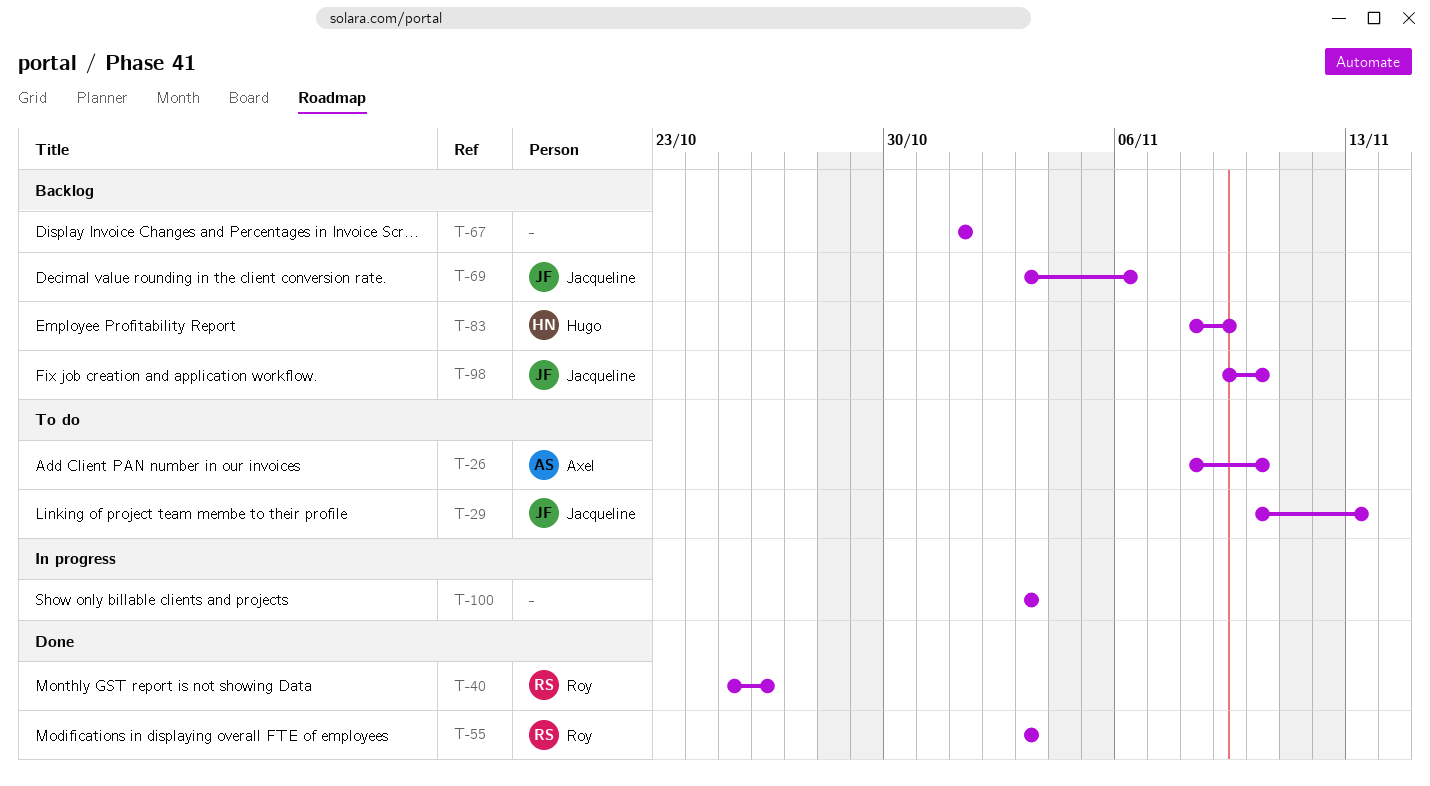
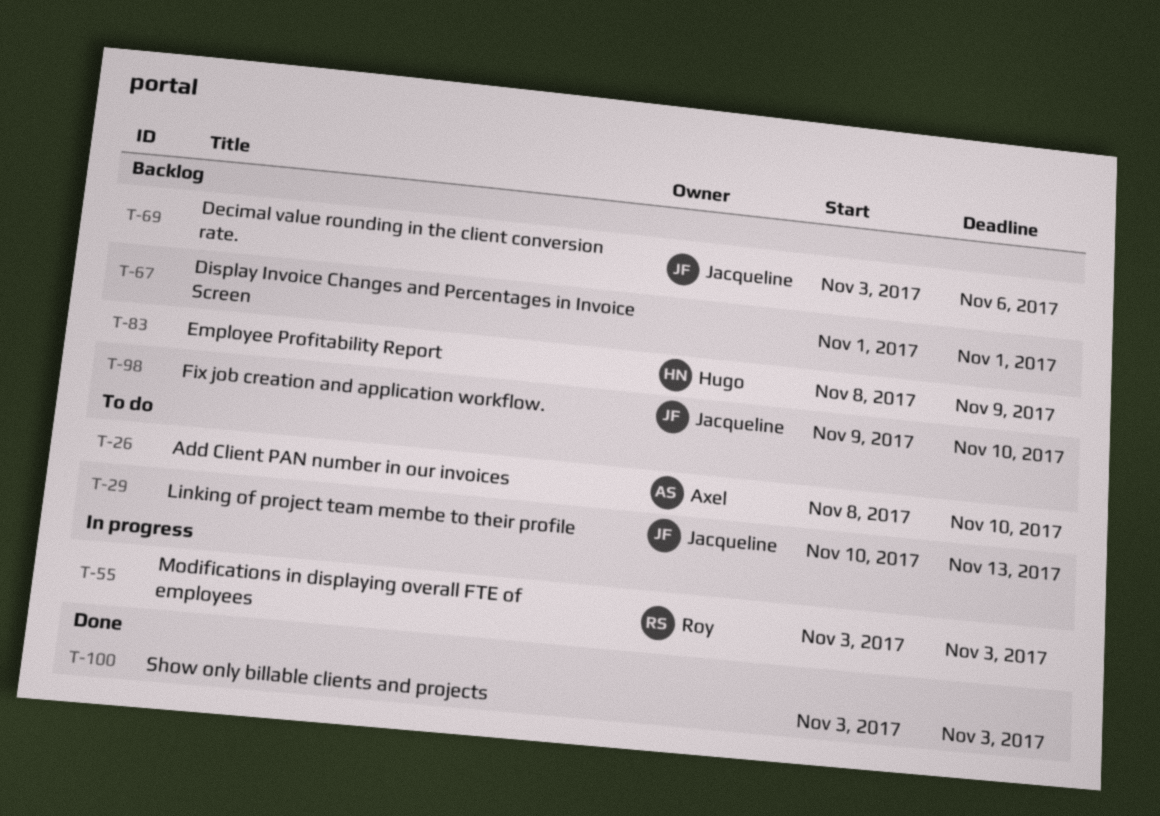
T-40: present -> none
T-55, status: Done -> In progress
T-100, status: In progress -> Done

